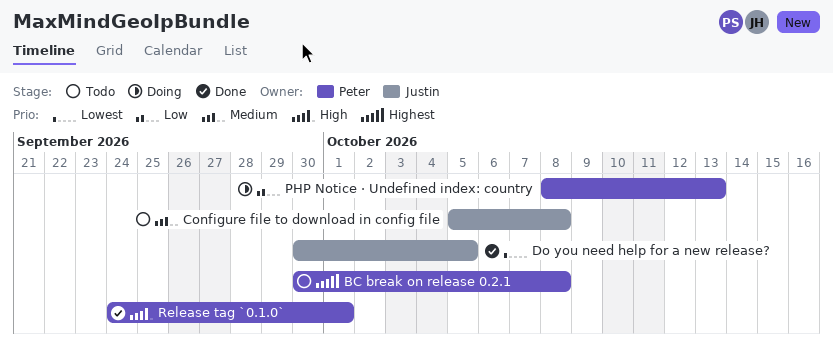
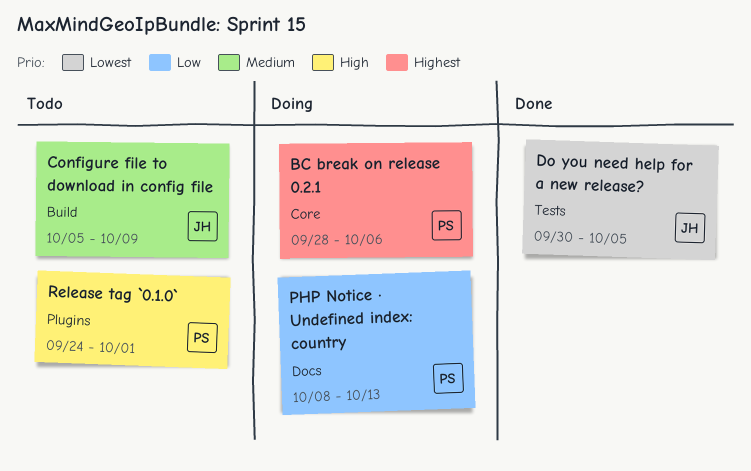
BC break on release 0.2.1, status: Todo -> Doing
BC break on release 0.2.1, start: Sep 30 -> Sep 28
BC break on release 0.2.1, due: Oct 8 -> Oct 6
Configure file to download in config file, due: Oct 8 -> Oct 9
Release tag `0.1.0`, status: Done -> Todo

